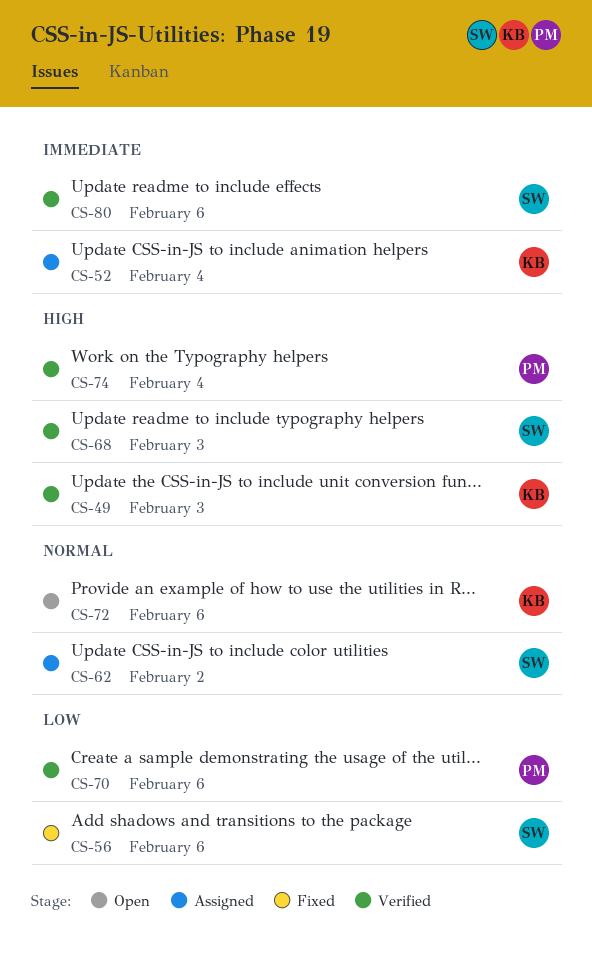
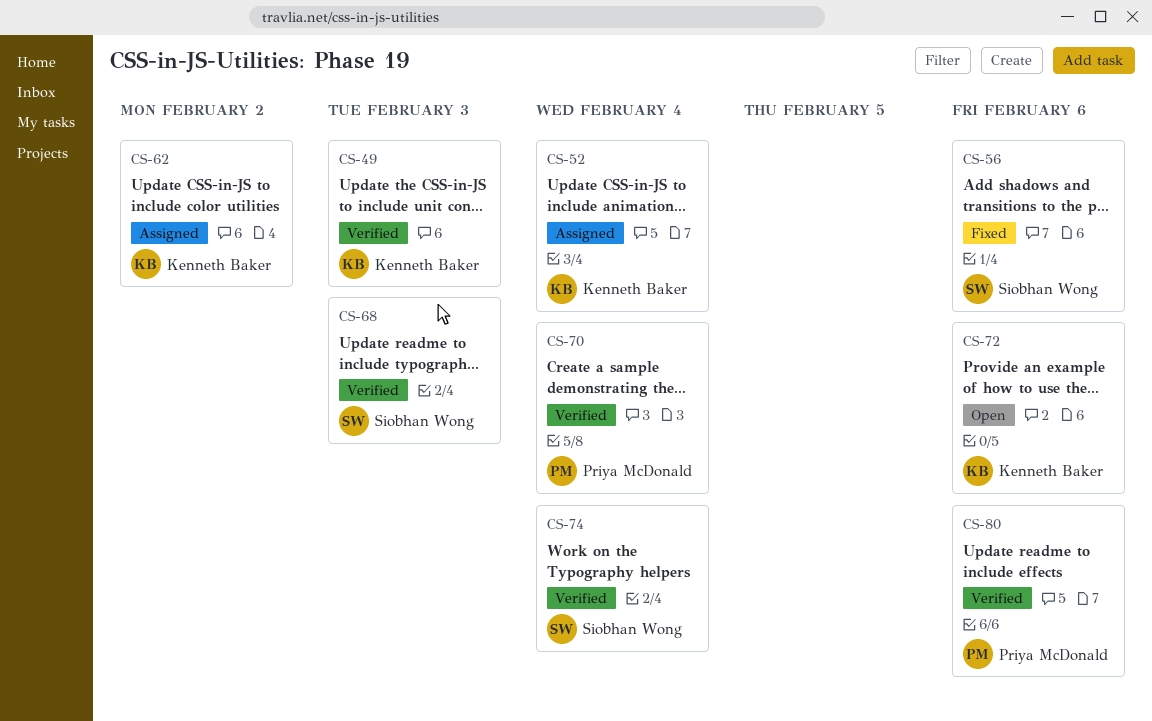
CS-62, owner: Siobhan Wong -> Kenneth Baker
CS-70, due: Feb 6 -> Feb 4
CS-74, owner: Priya McDonald -> Siobhan Wong
CS-80, owner: Siobhan Wong -> Priya McDonald

